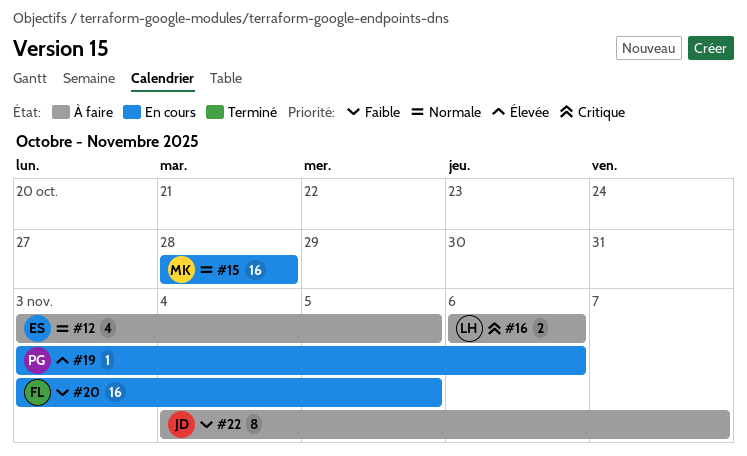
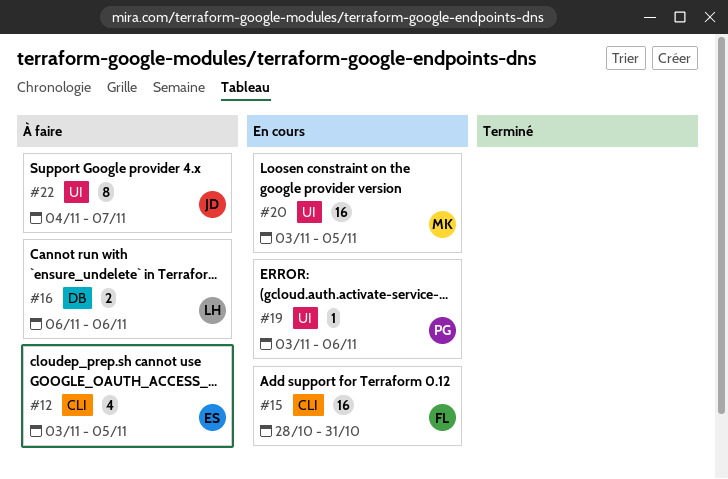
#15, owner: MK -> FL
#15, due: Oct 28 -> Oct 31
#20, owner: FL -> MK

